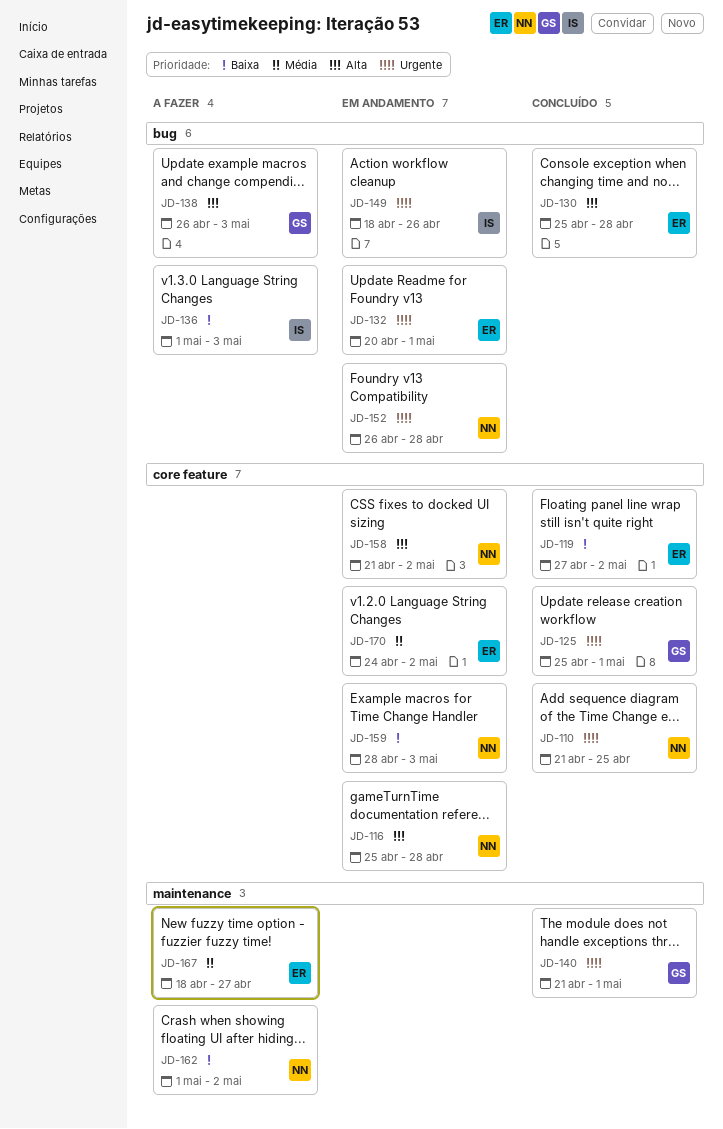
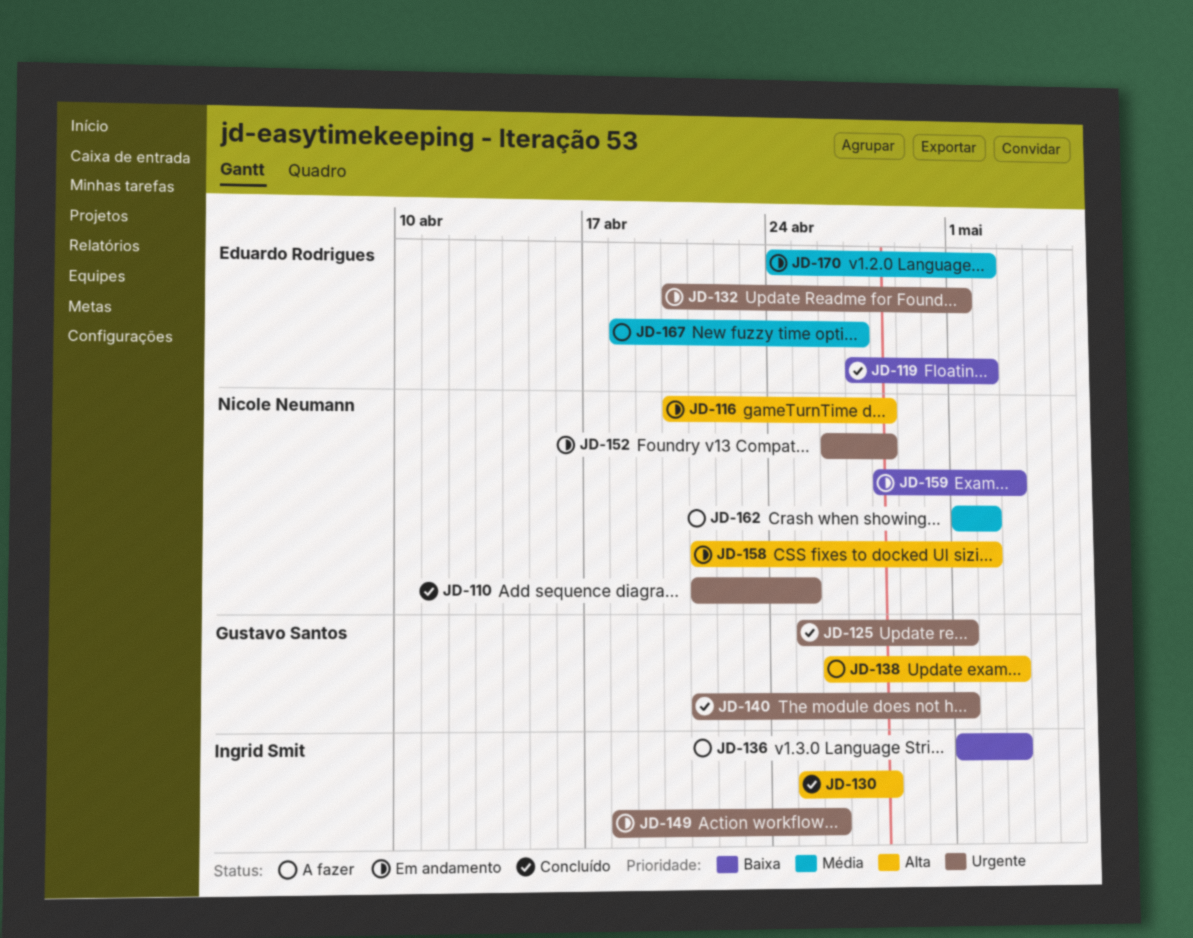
JD-116, start: Apr 25 -> Apr 20
JD-130, owner: Eduardo Rodrigues -> Ingrid Smit
JD-162, priority: Baixa -> Média

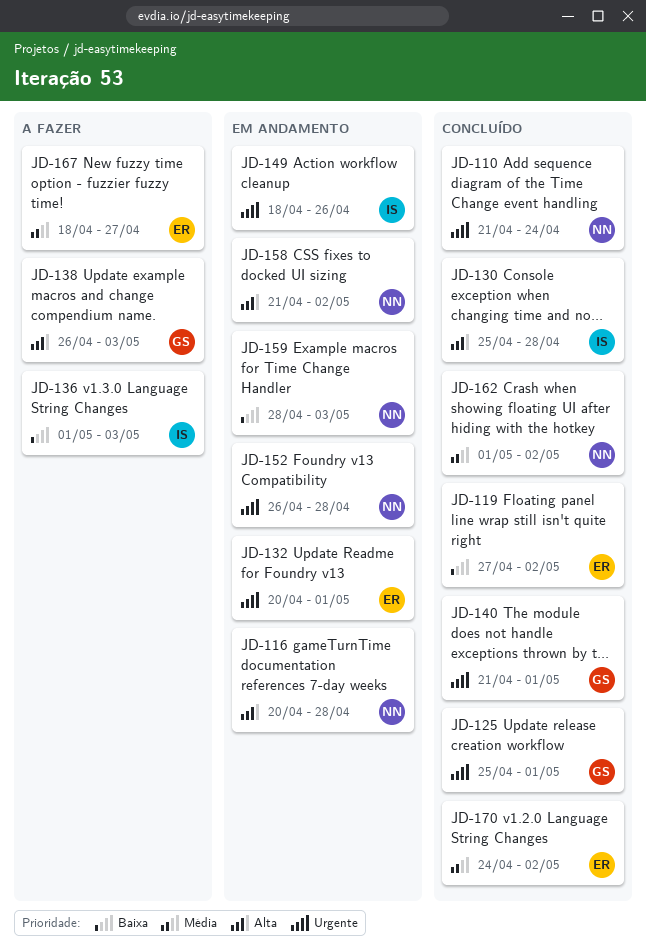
JD-110, due: Apr 25 -> Apr 24
JD-162, status: A fazer -> Concluído
JD-170, status: Em andamento -> Concluído

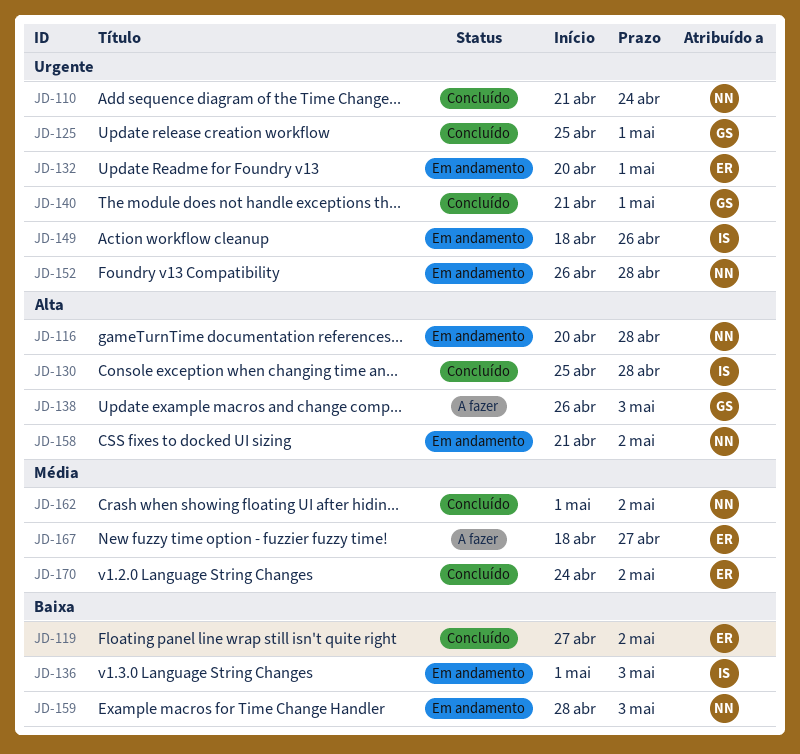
JD-136, status: A fazer -> Em andamento

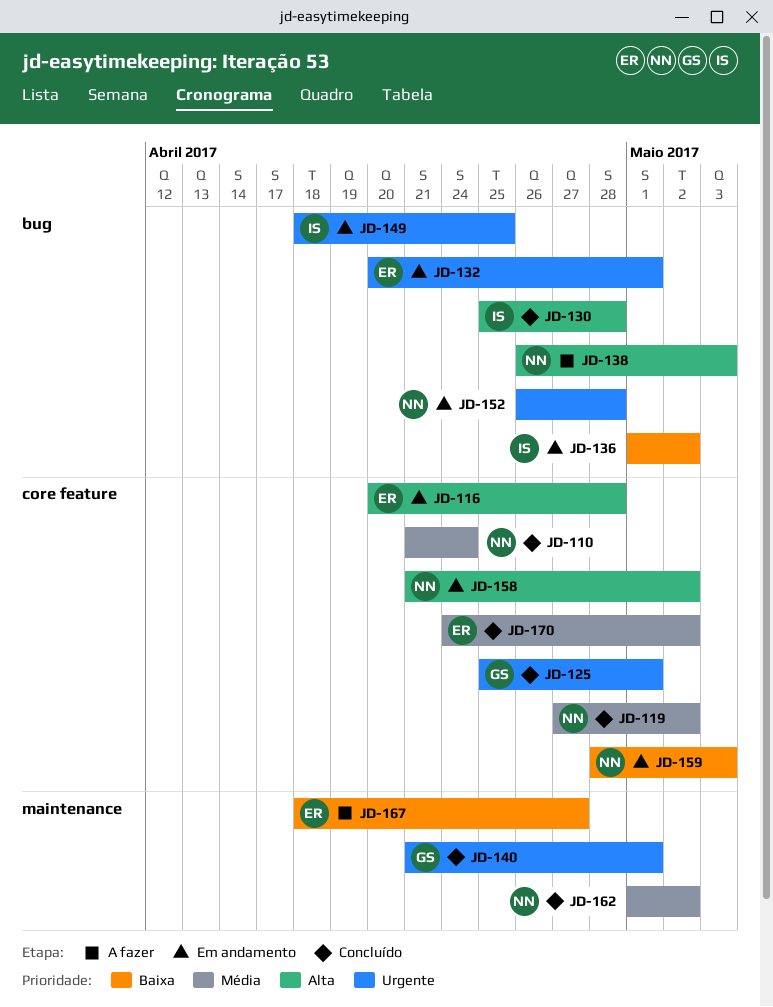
JD-110, priority: Urgente -> Média
JD-116, owner: NN -> ER
JD-119, owner: ER -> NN
JD-119, priority: Baixa -> Média
JD-136, due: May 3 -> May 2
JD-138, owner: GS -> NN
JD-149, due: Apr 26 -> Apr 25
JD-167, priority: Média -> Baixa

